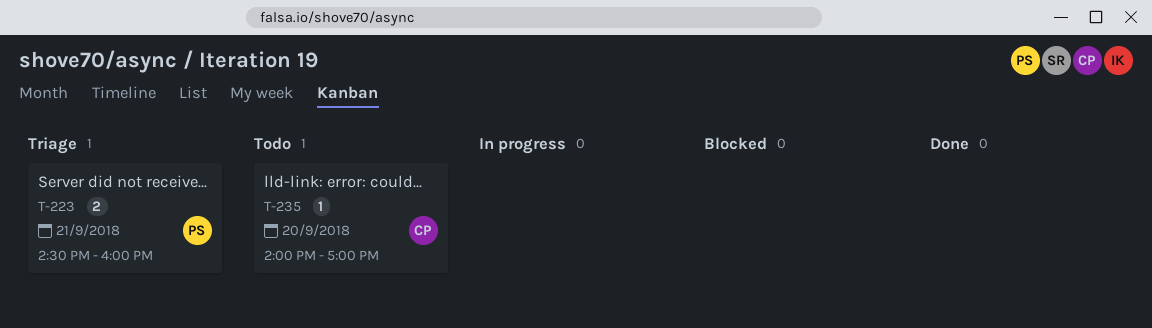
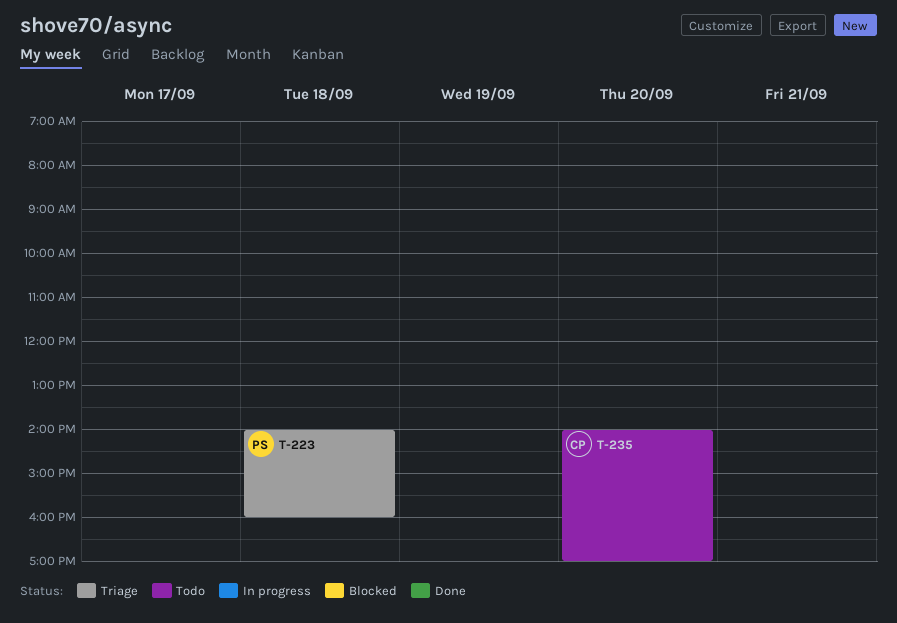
T-223, day: Sep 21 -> Sep 18
T-223, begins: 14:30 -> 14:00

